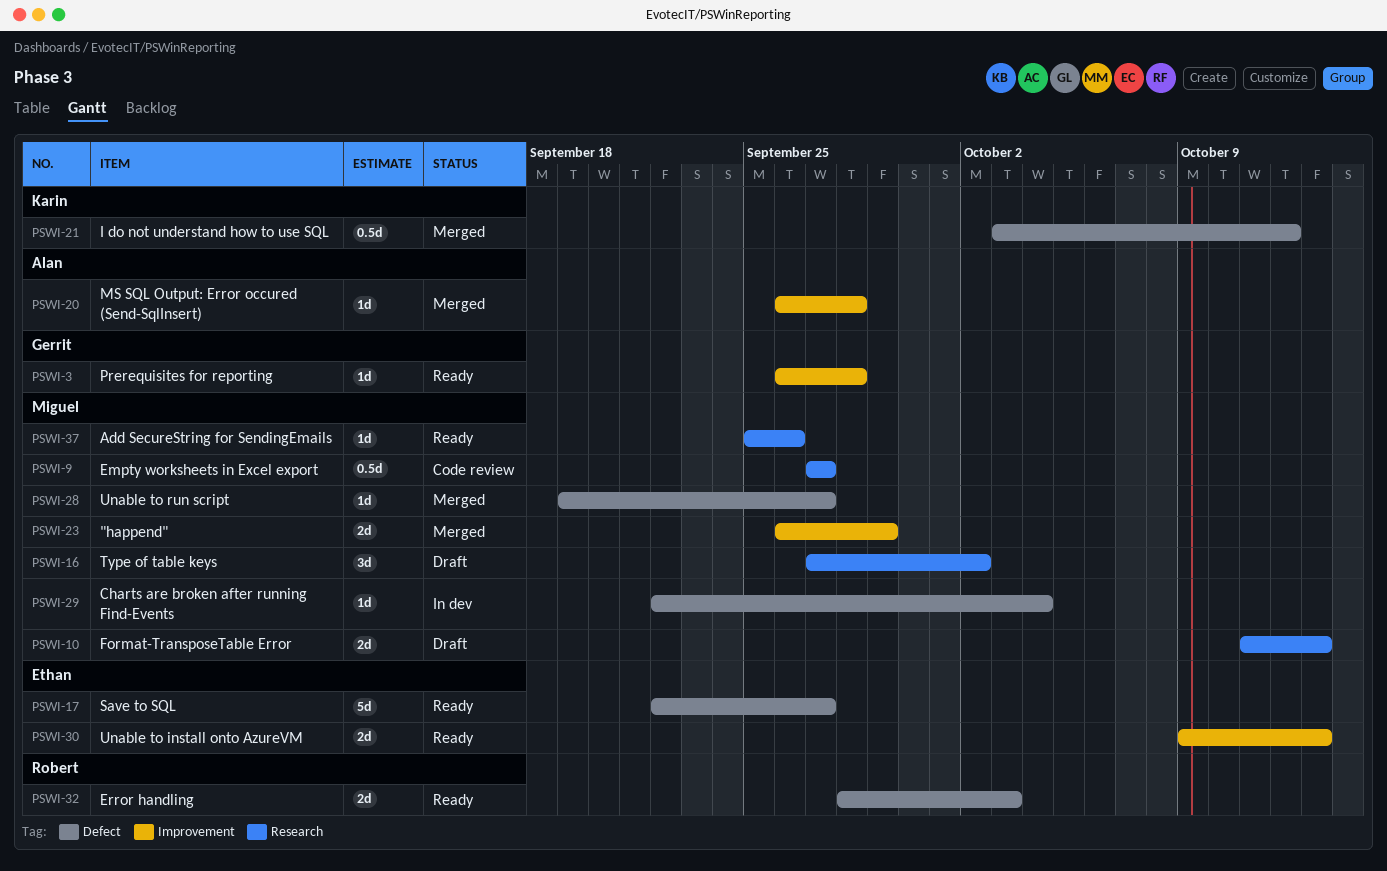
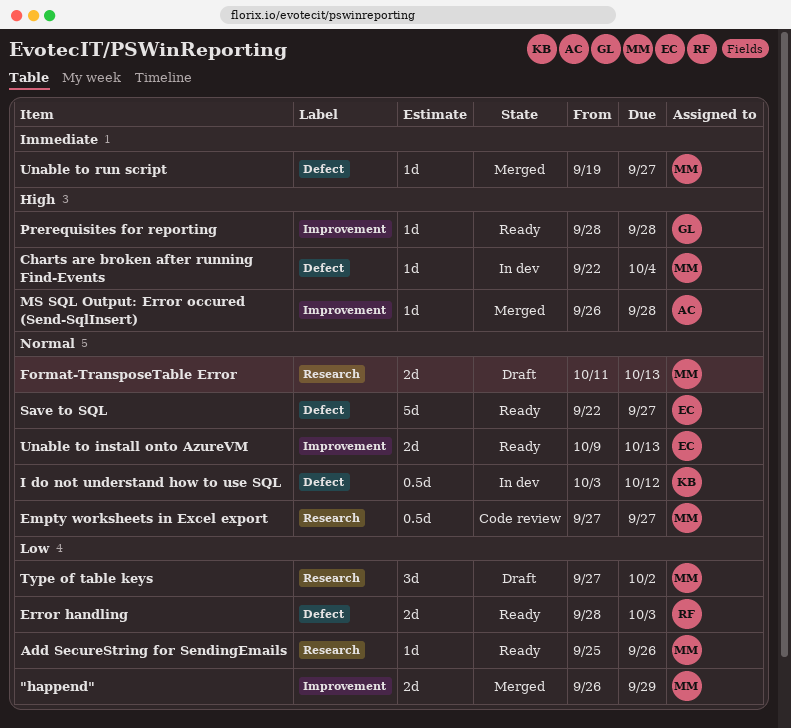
I do not understand how to use SQL, status: Merged -> In dev
Prerequisites for reporting, start: Sep 26 -> Sep 28

